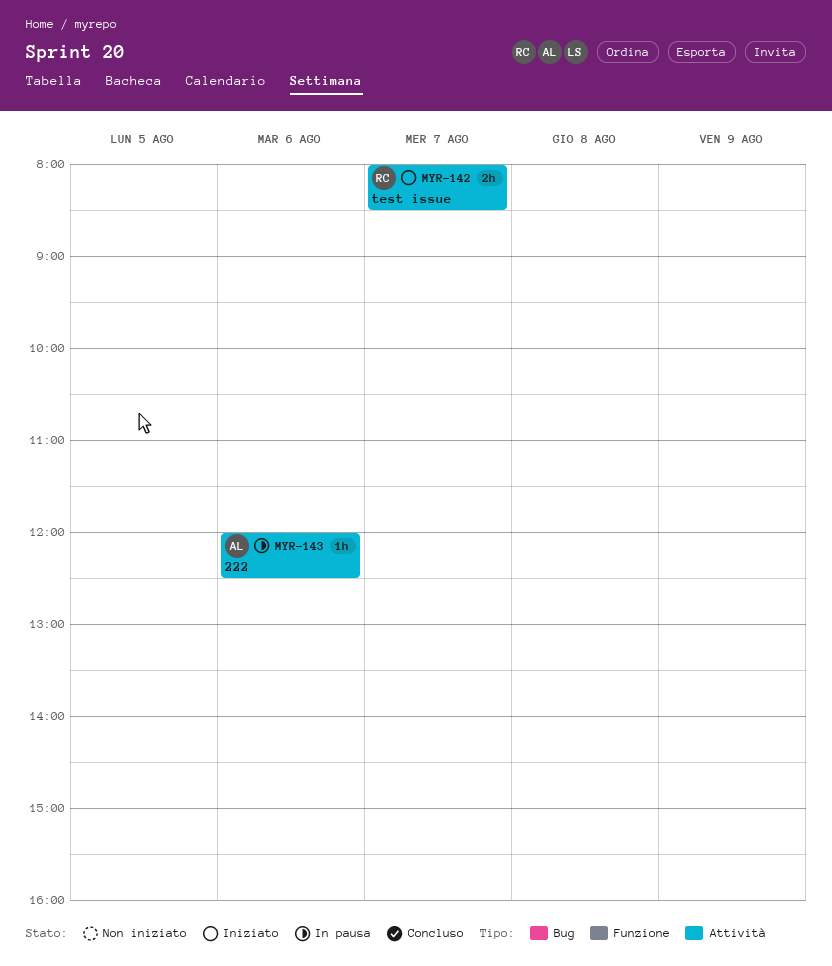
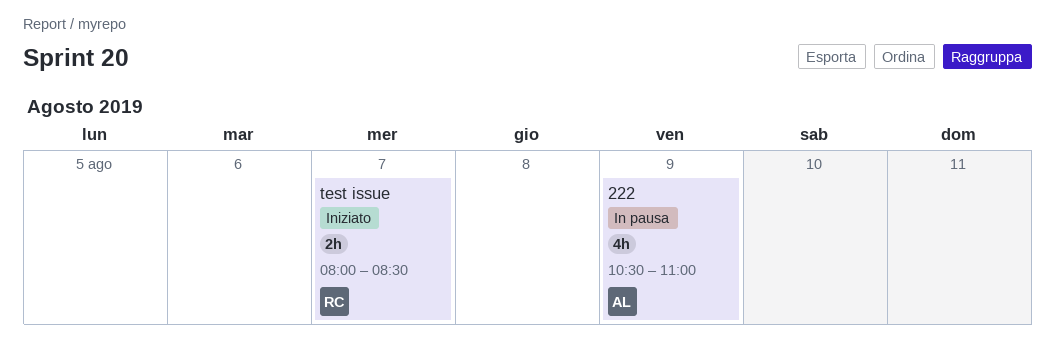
222, estimate: 1h -> 4h
222, day: Aug 6 -> Aug 9
222, begins: 12:00 -> 10:30
222, ends: 12:30 -> 11:00

